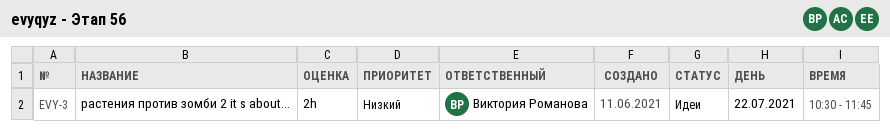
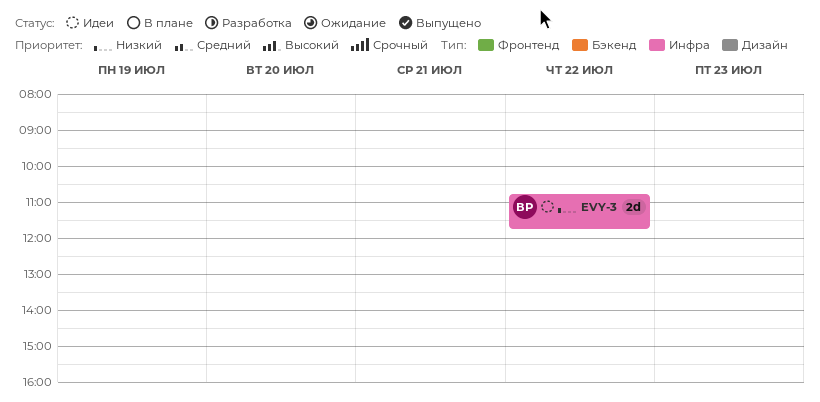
EVY-3, estimate: 2h -> 2d
EVY-3, begins: 10:30 -> 10:45

